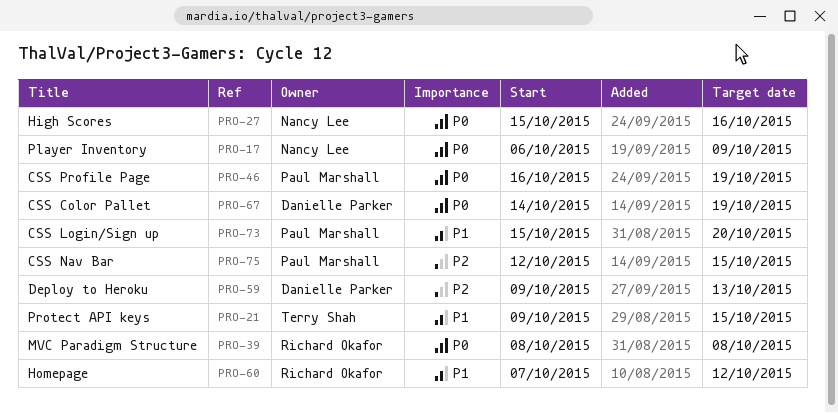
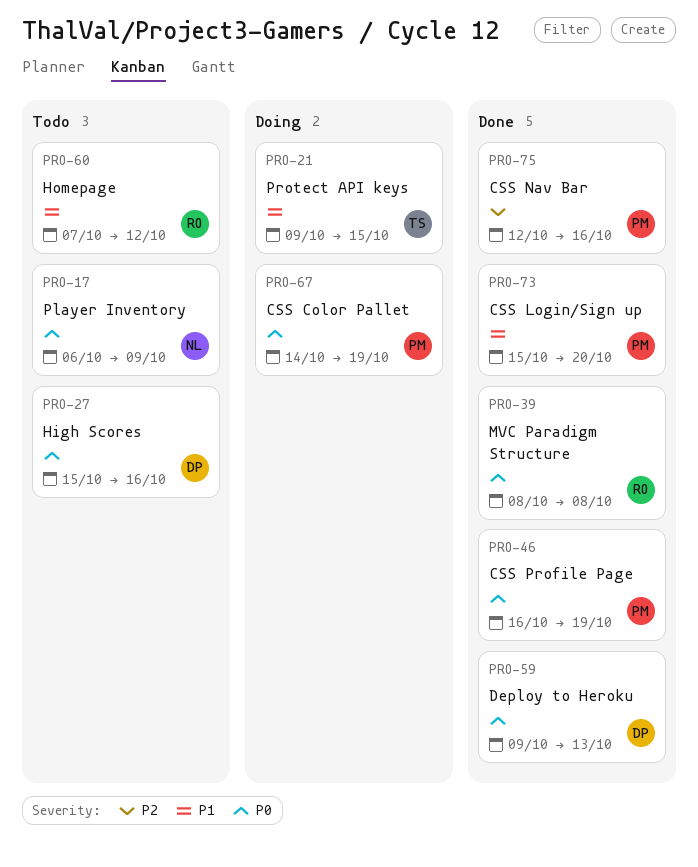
PRO-27, owner: Nancy Lee -> Danielle Parker
PRO-59, priority: P2 -> P0
PRO-67, owner: Danielle Parker -> Paul Marshall
PRO-75, due: Oct 15 -> Oct 16

